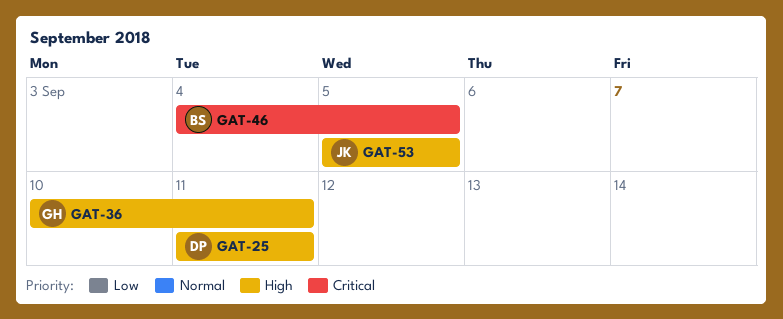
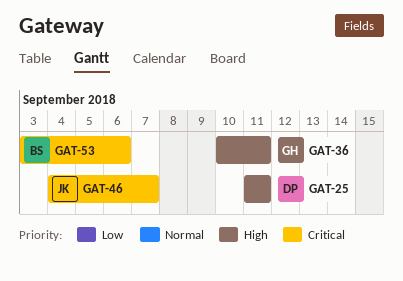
GAT-46, owner: BS -> JK
GAT-46, due: Sep 5 -> Sep 7
GAT-53, owner: JK -> BS
GAT-53, priority: High -> Critical
GAT-53, start: Sep 5 -> Sep 3
GAT-53, due: Sep 5 -> Sep 6

